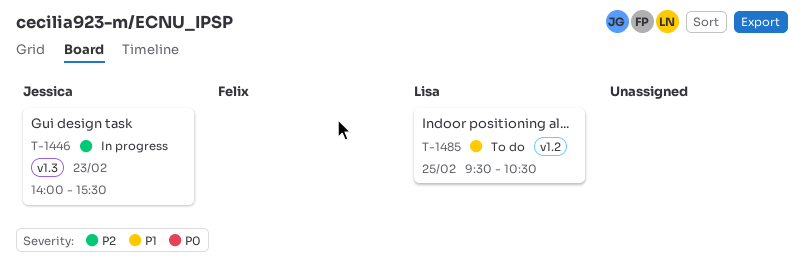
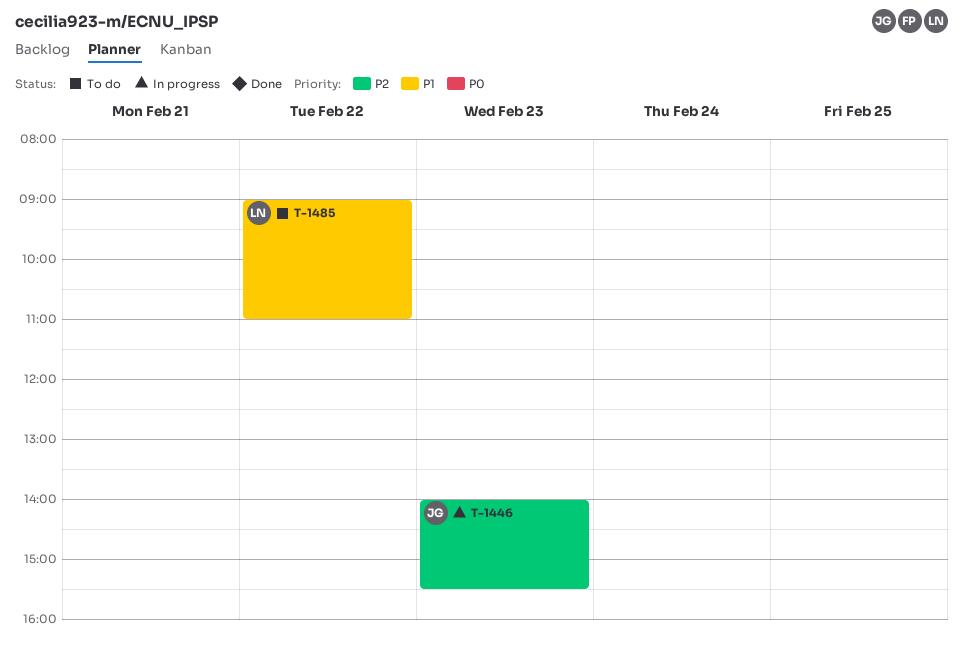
T-1485, day: Feb 25 -> Feb 22
T-1485, begins: 09:30 -> 09:00
T-1485, ends: 10:30 -> 11:00

